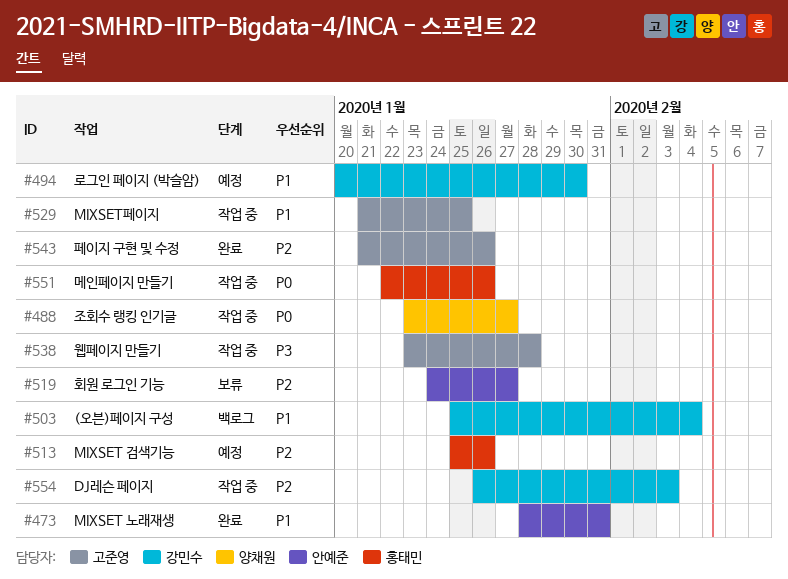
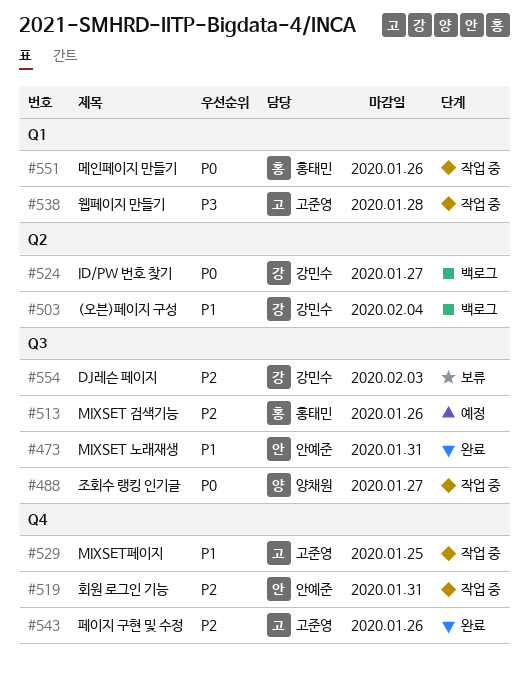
#494: present -> none
#519, status: 보류 -> 작업 중
#519, due: Jan 27 -> Jan 31
#524: none -> present
#554, status: 작업 중 -> 보류

